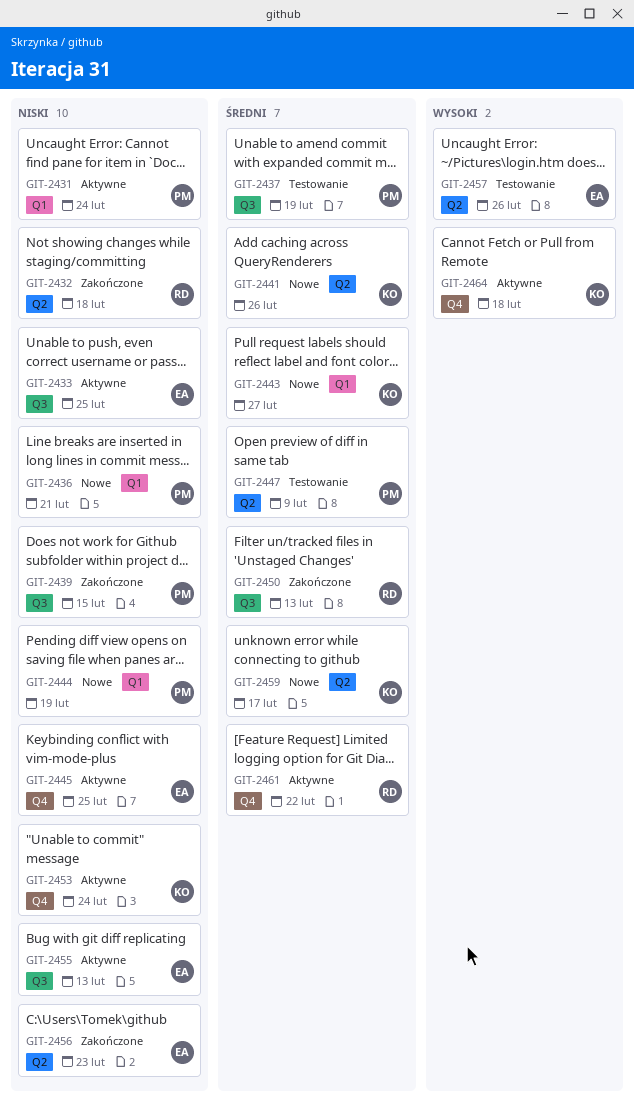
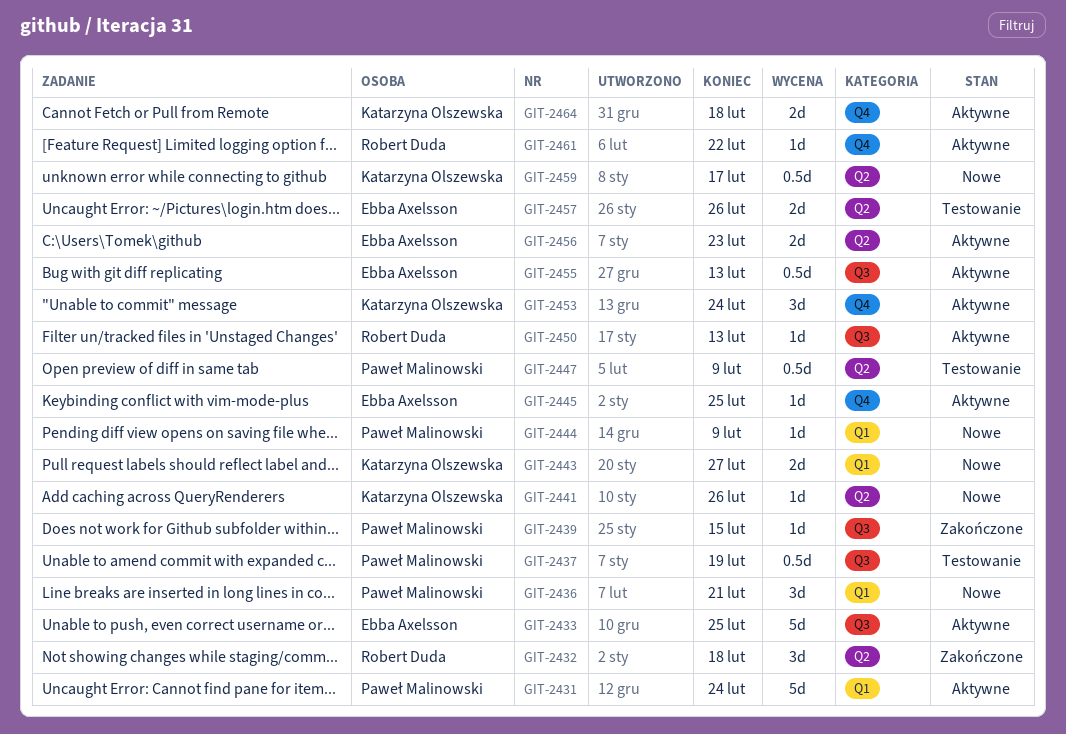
GIT-2444, due: Feb 19 -> Feb 9
GIT-2450, status: Zakończone -> Aktywne
GIT-2456, status: Zakończone -> Aktywne

